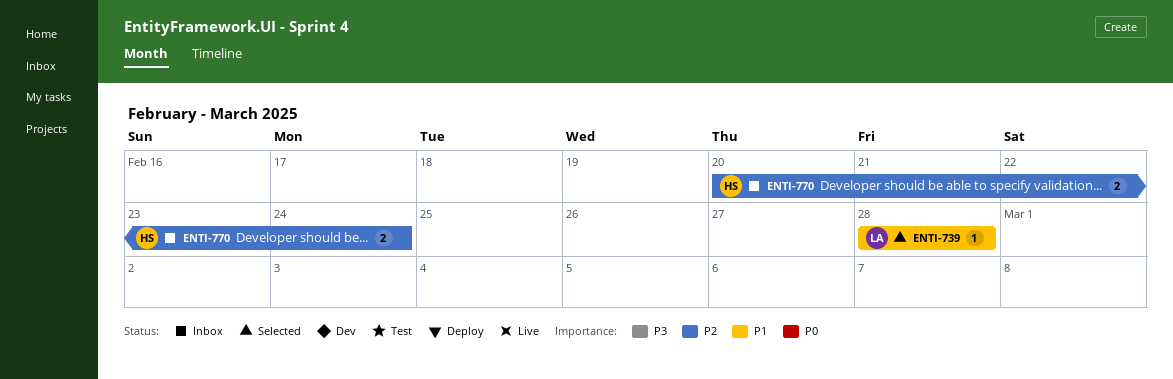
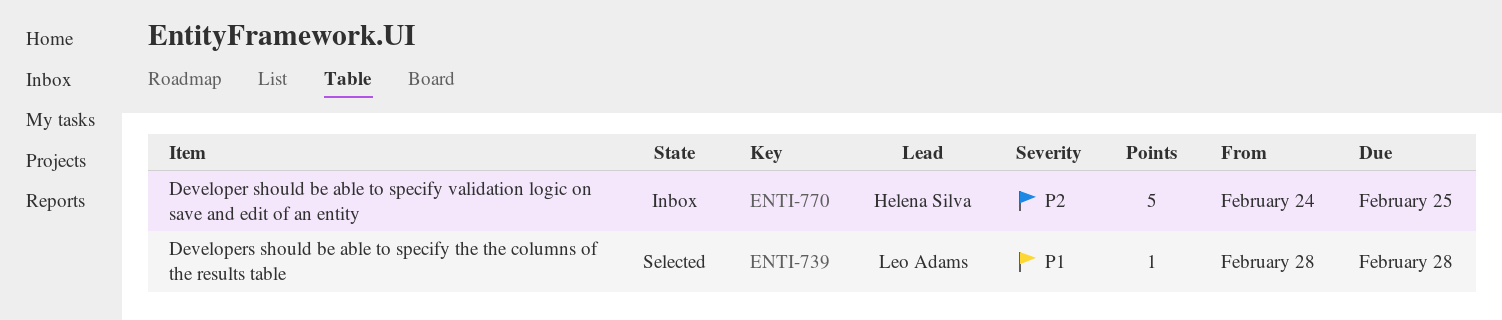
ENTI-770, estimate: 2 -> 5
ENTI-770, start: Feb 20 -> Feb 24
ENTI-770, due: Feb 24 -> Feb 25

